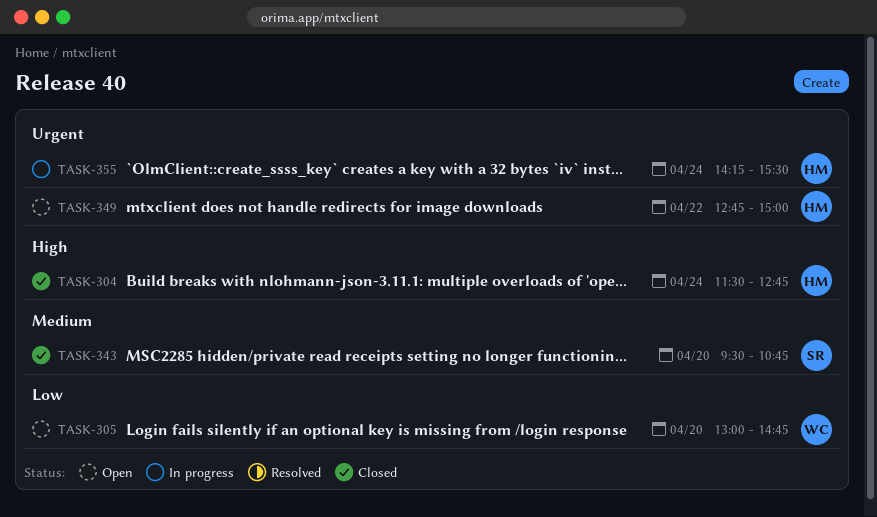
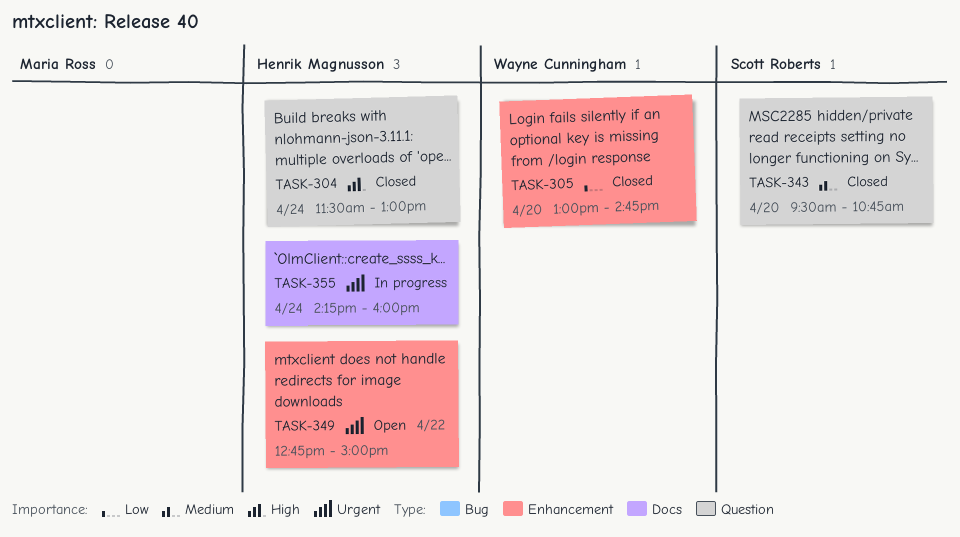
TASK-304, ends: 12:45 -> 13:00
TASK-305, status: Open -> Closed
TASK-355, ends: 15:30 -> 16:00

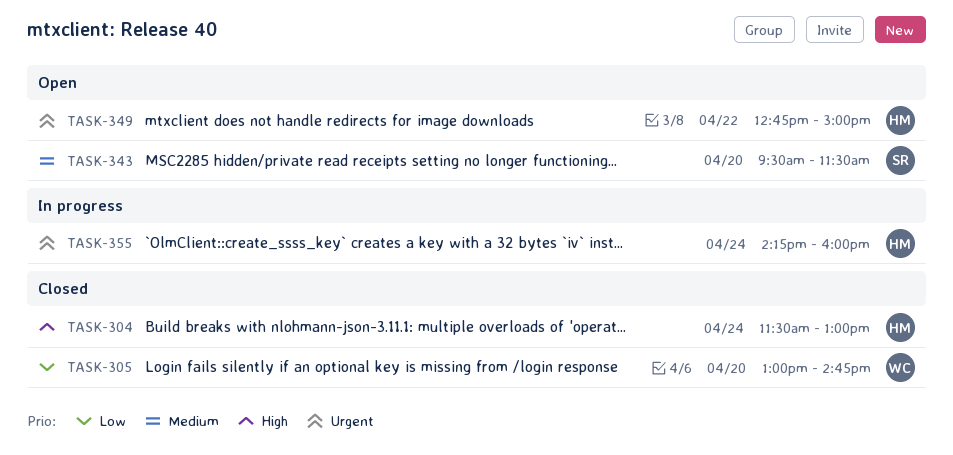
TASK-343, status: Closed -> Open
TASK-343, ends: 10:45 -> 11:30

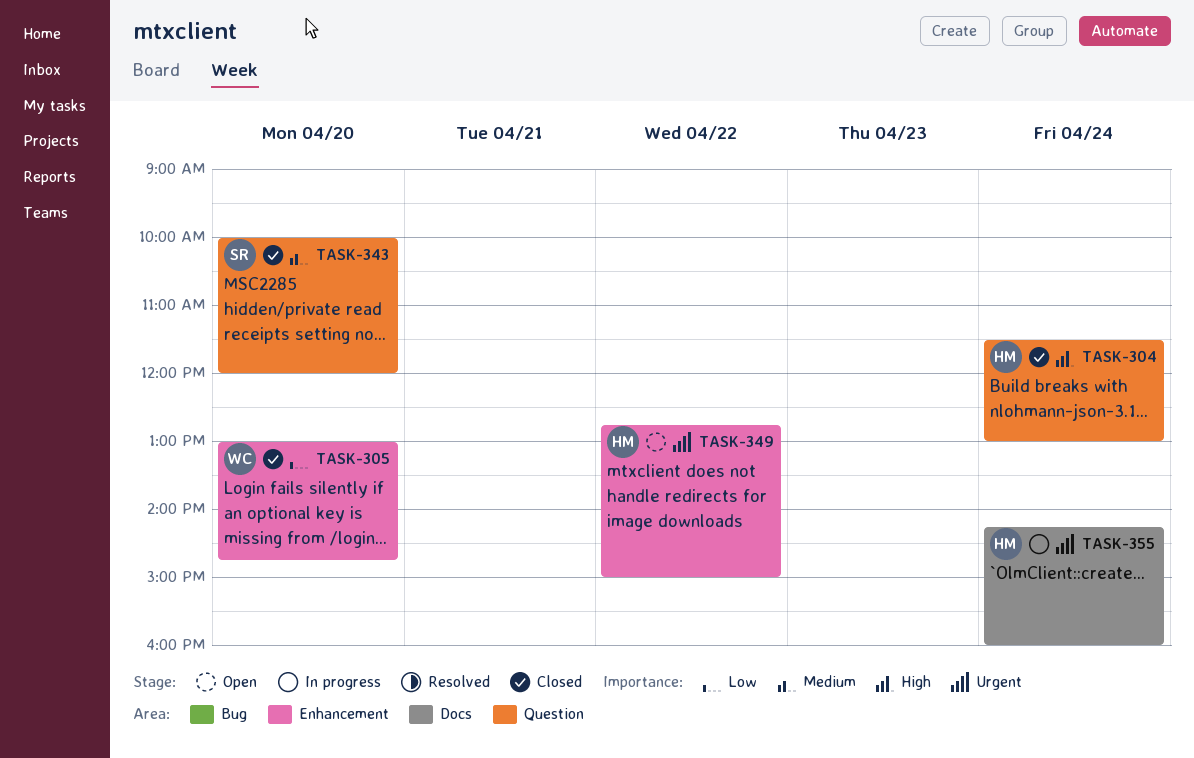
TASK-343, status: Open -> Closed
TASK-343, begins: 09:30 -> 10:00
TASK-343, ends: 11:30 -> 12:00

